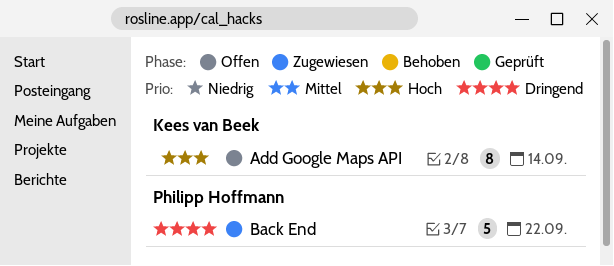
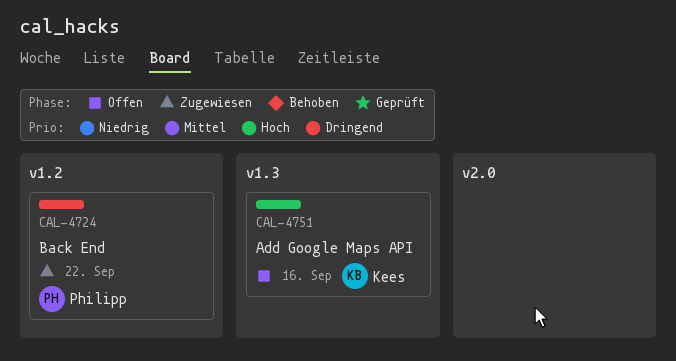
Add Google Maps API, due: Sep 14 -> Sep 16

